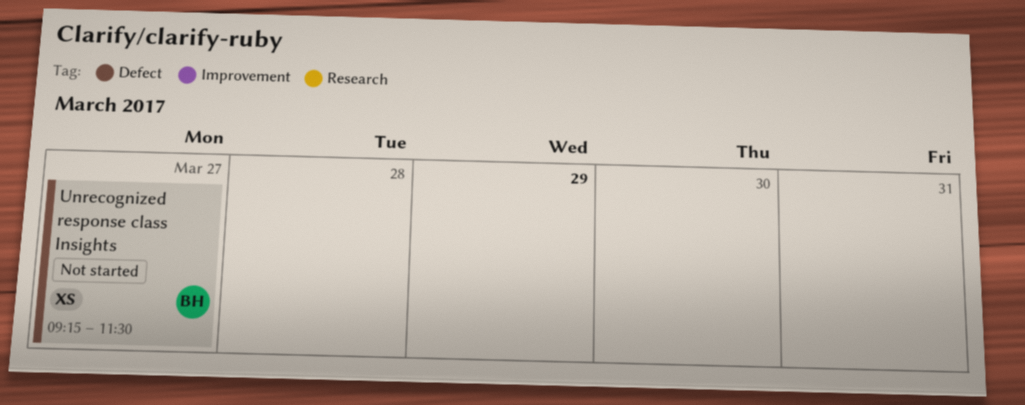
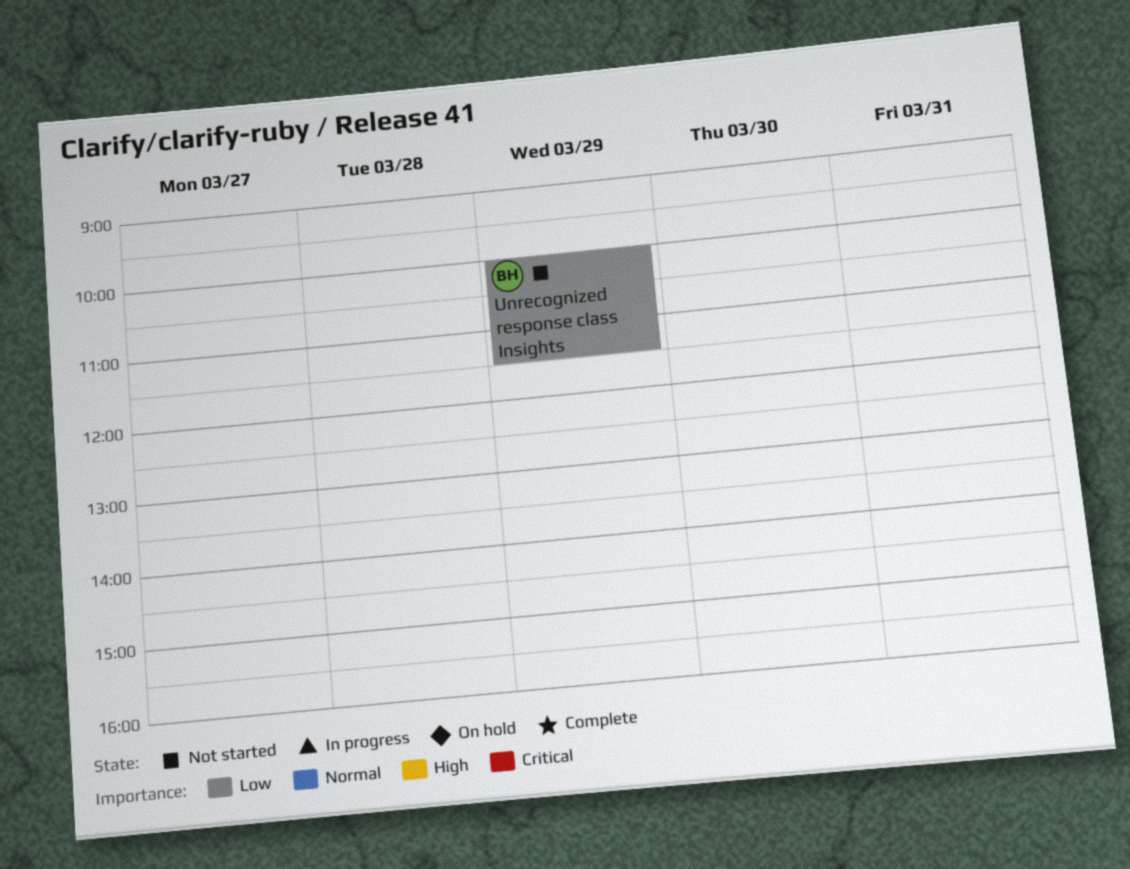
Unrecognized response class Insights, day: Mar 27 -> Mar 29
Unrecognized response class Insights, begins: 09:15 -> 10:00

